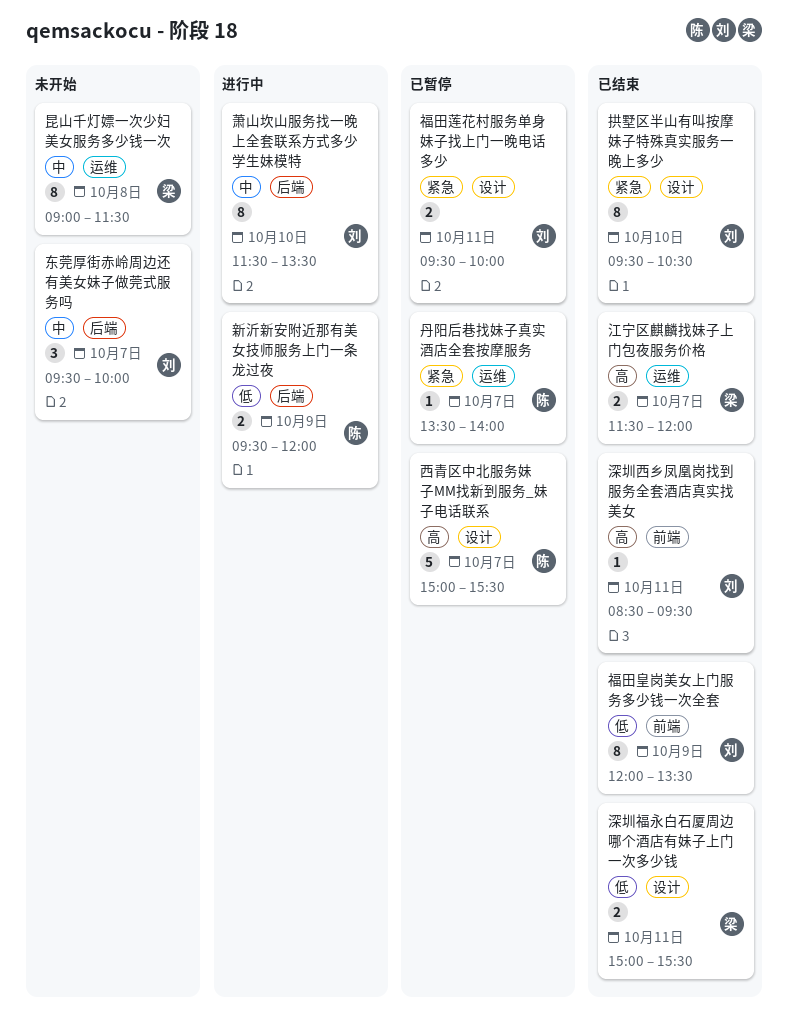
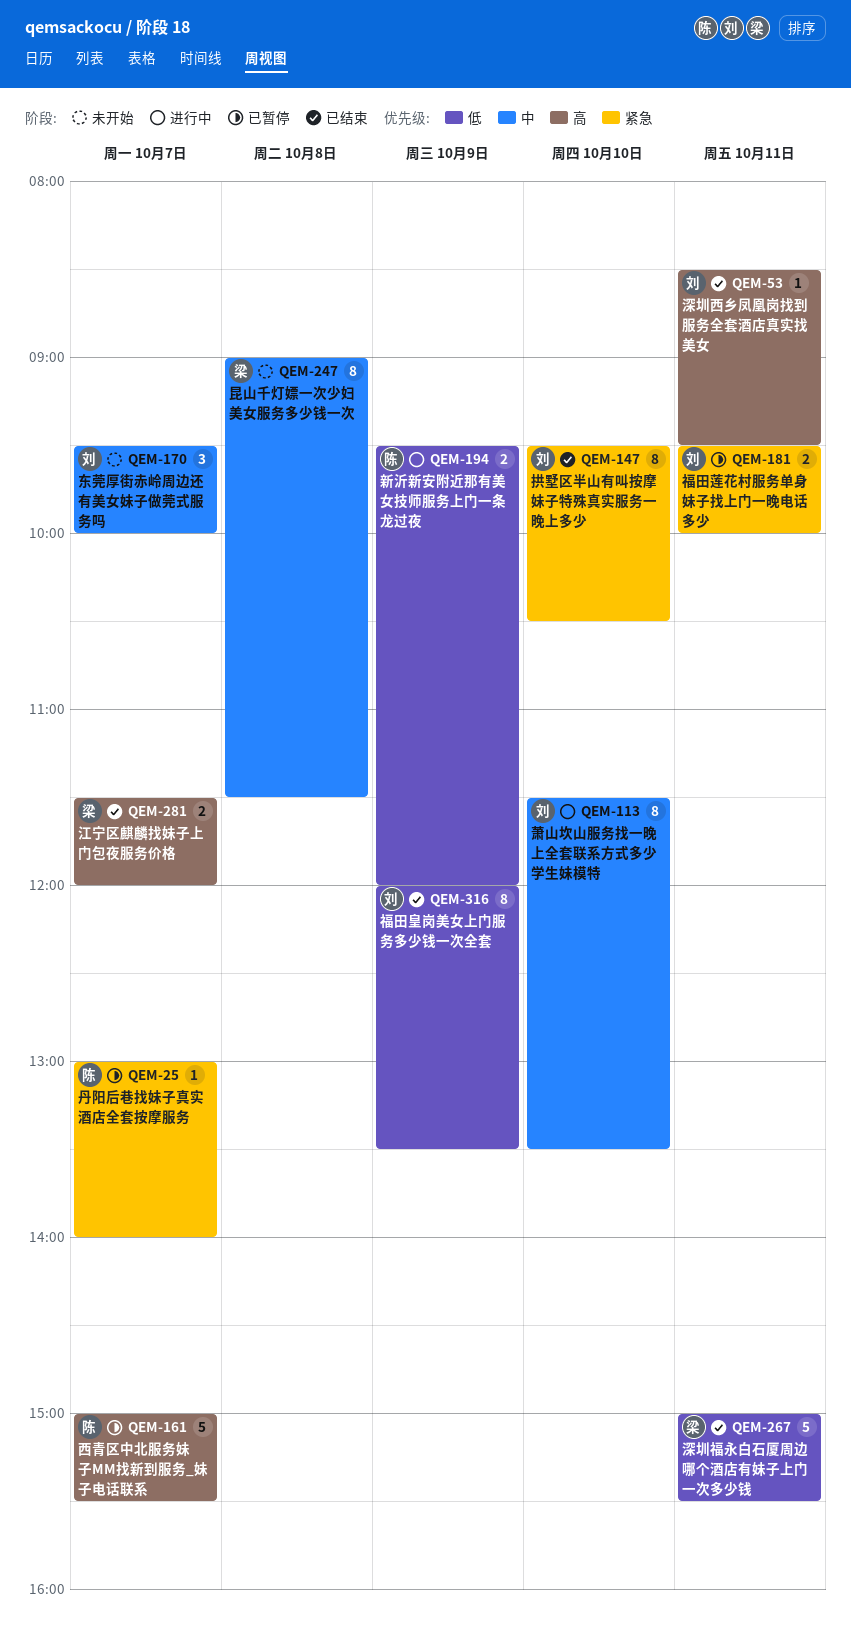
丹阳后巷找妹子真实酒店全套按摩服务, begins: 13:30 -> 13:00
深圳福永白石厦周边哪个酒店有妹子上门一次多少钱, estimate: 2 -> 5

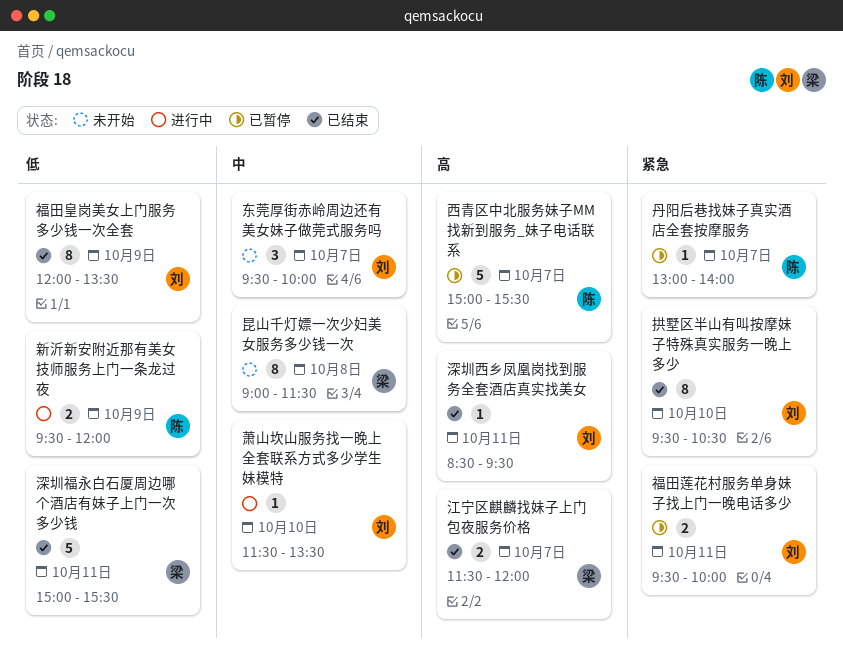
萧山坎山服务找一晚上全套联系方式多少学生妹模特, estimate: 8 -> 1

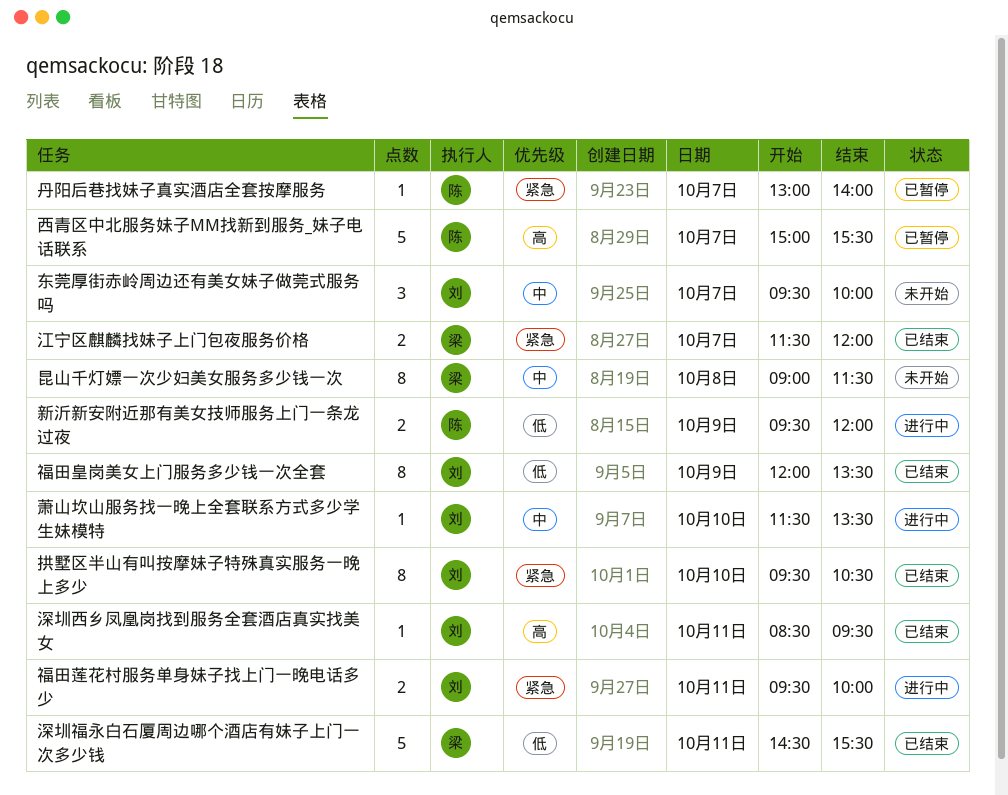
江宁区麒麟找妹子上门包夜服务价格, priority: 高 -> 紧急
深圳福永白石厦周边哪个酒店有妹子上门一次多少钱, begins: 15:00 -> 14:30
福田莲花村服务单身妹子找上门一晚电话多少, status: 已暂停 -> 进行中

